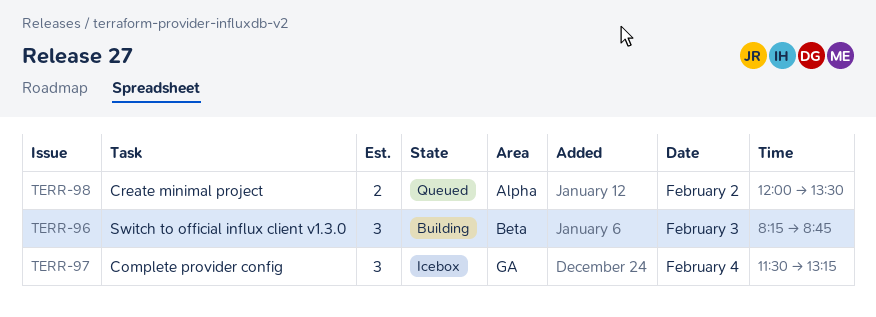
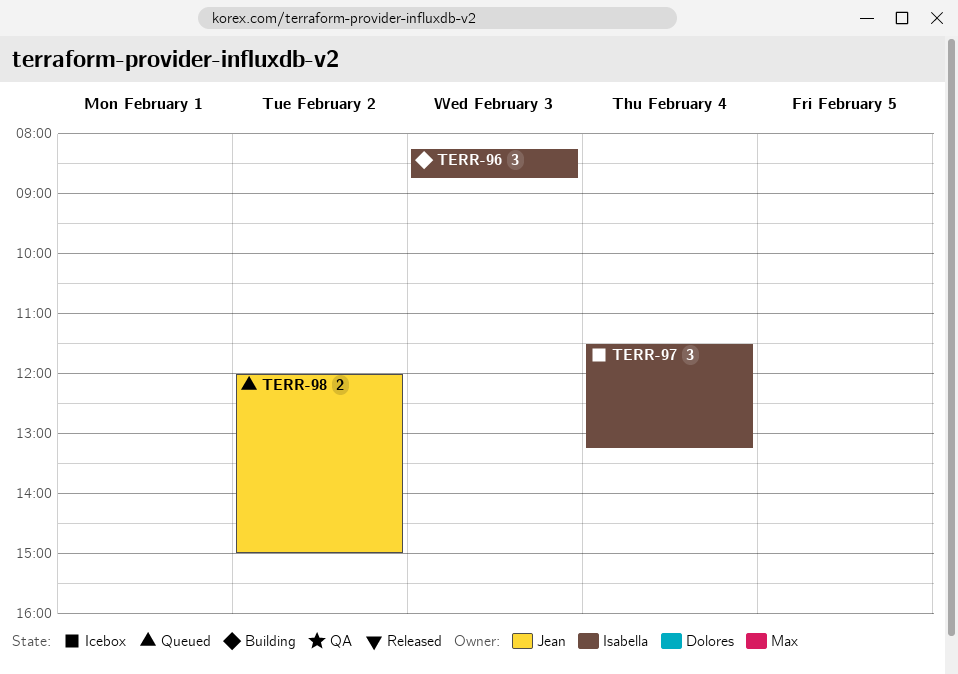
TERR-98, ends: 13:30 -> 15:00

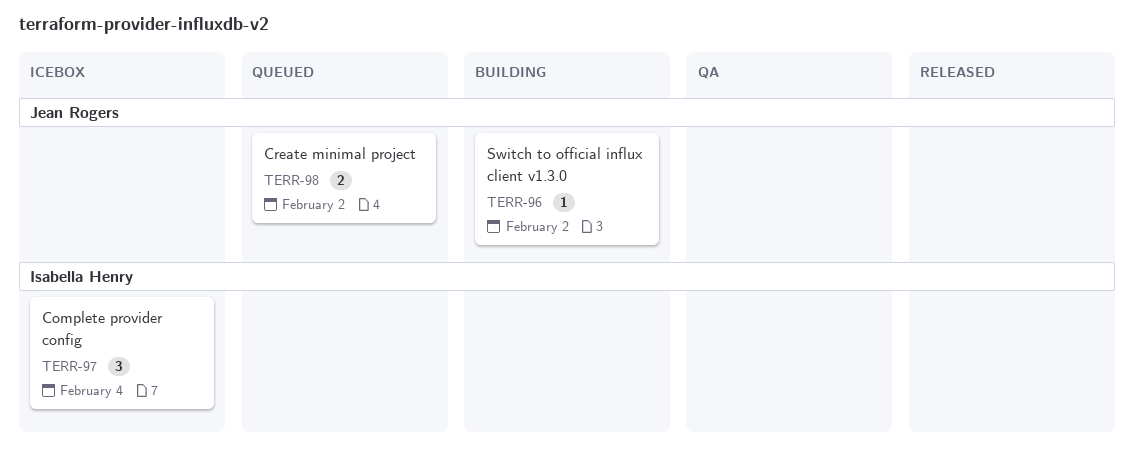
TERR-96, owner: Isabella Henry -> Jean Rogers
TERR-96, estimate: 3 -> 1
TERR-96, day: Feb 3 -> Feb 2

